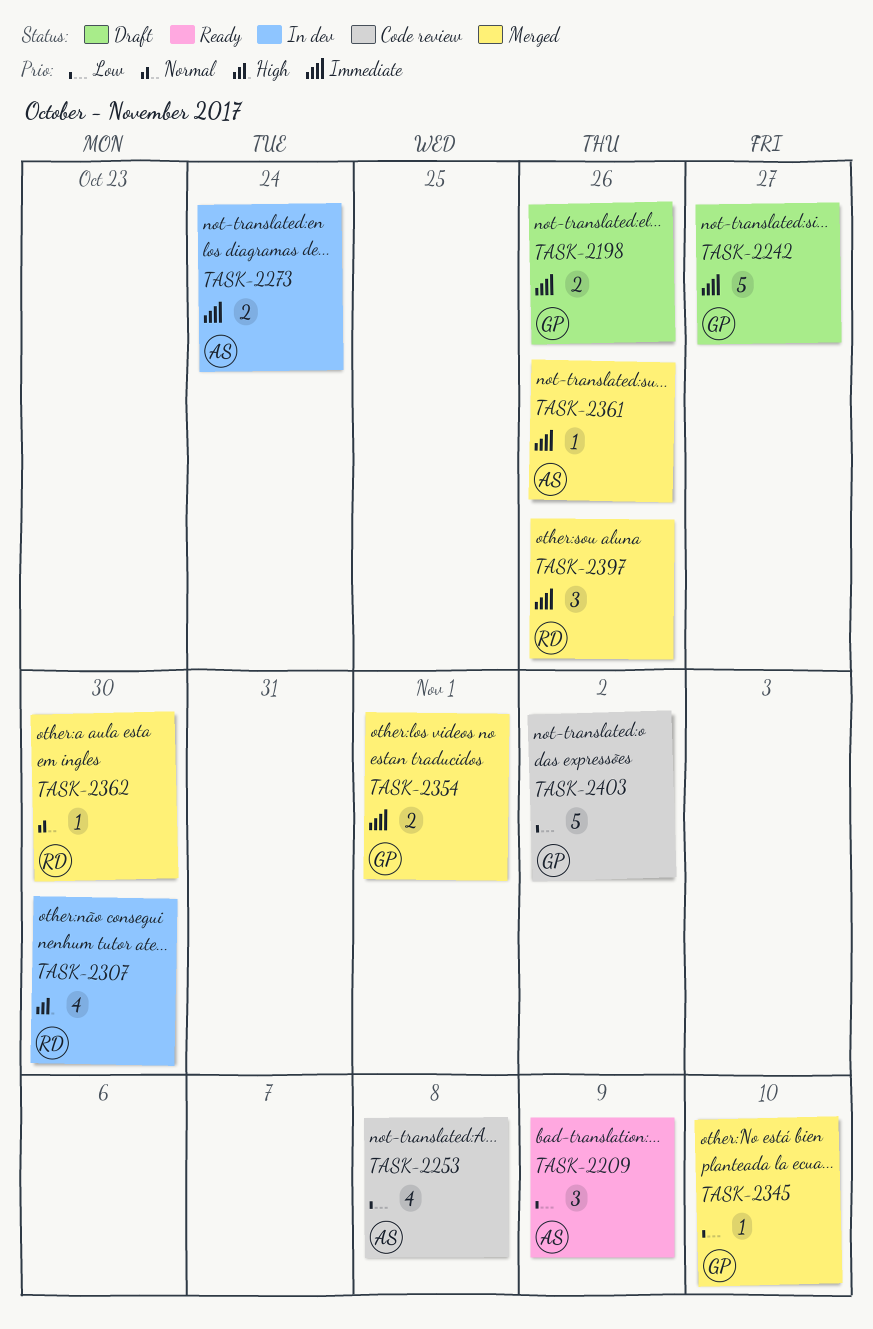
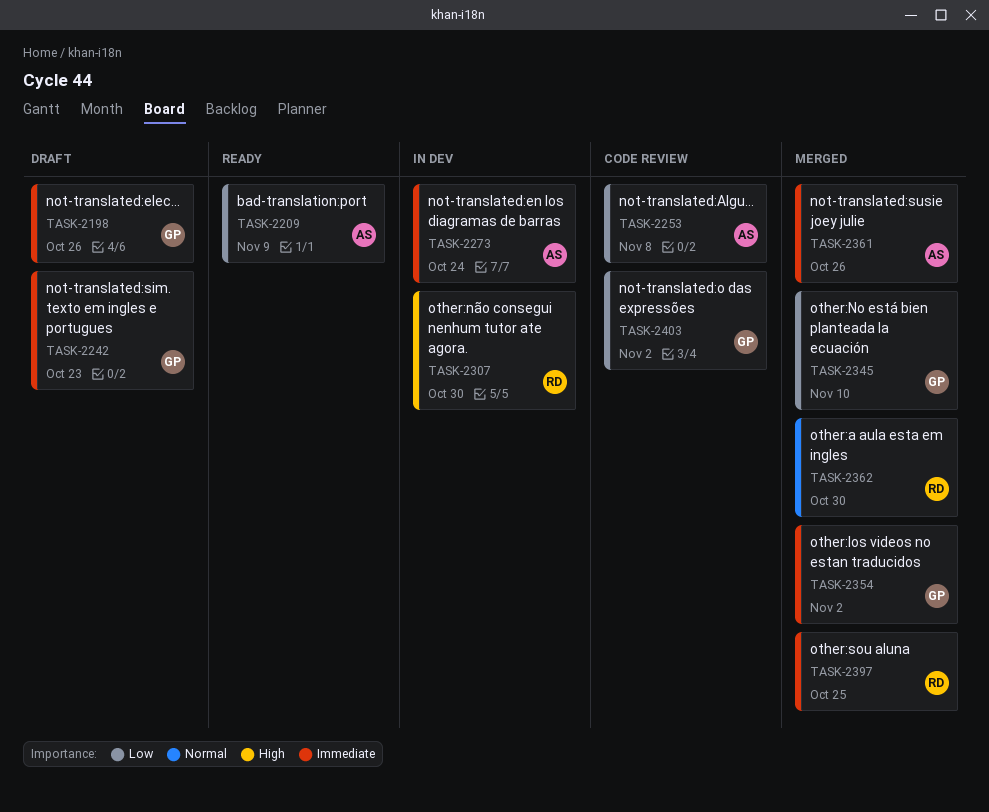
TASK-2242, due: Oct 27 -> Oct 23
TASK-2354, due: Nov 1 -> Nov 2
TASK-2397, due: Oct 26 -> Oct 25

